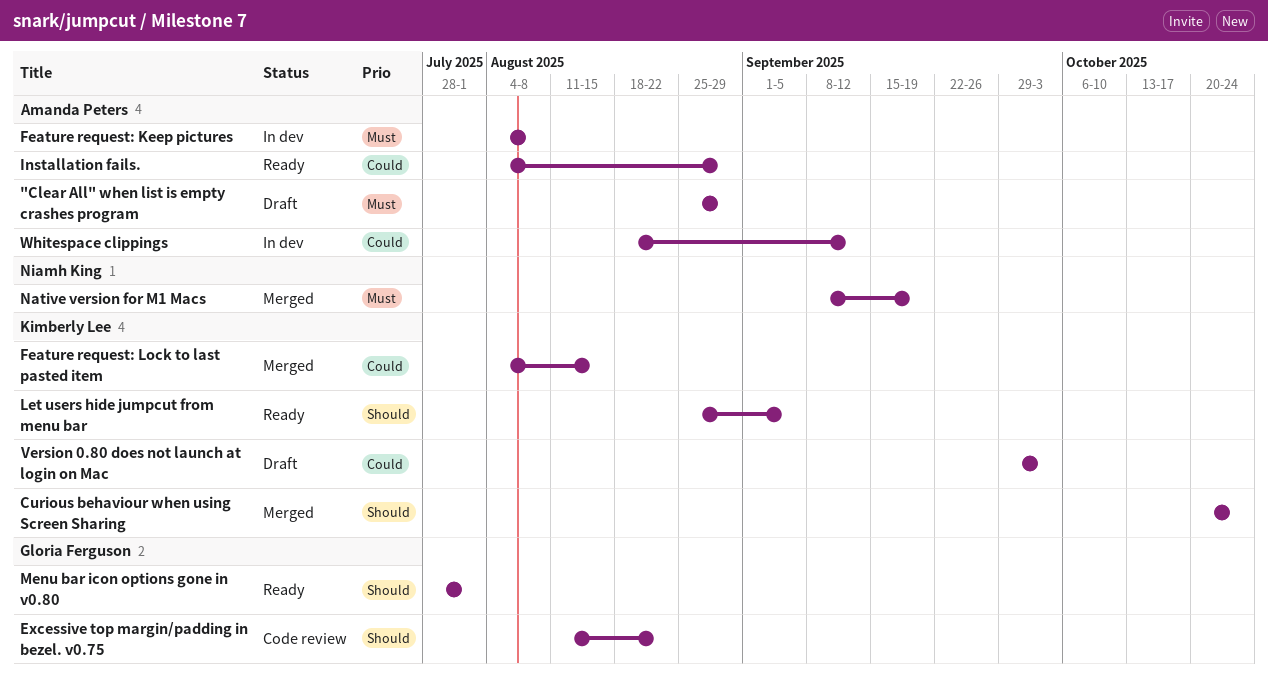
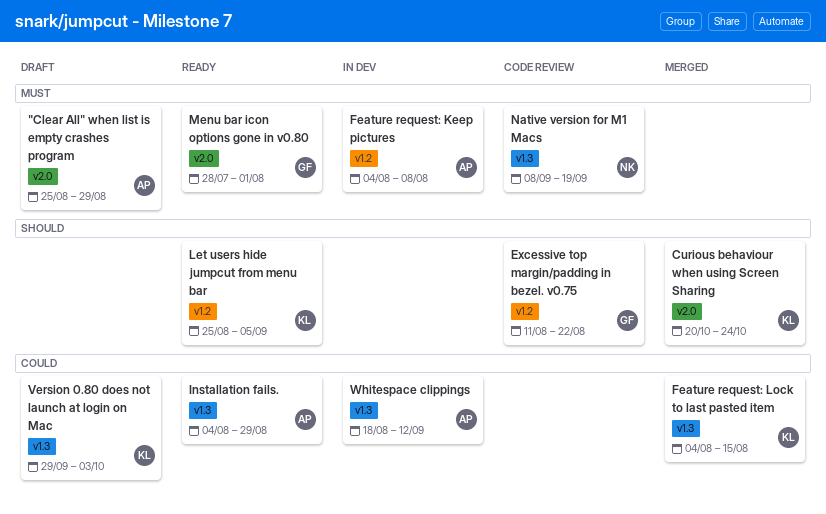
Menu bar icon options gone in v0.80, priority: Should -> Must
Native version for M1 Macs, status: Merged -> Code review

